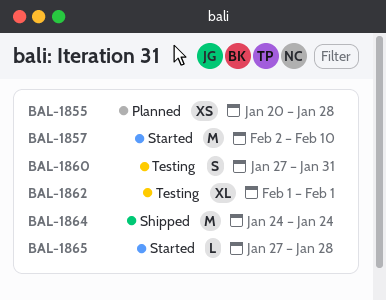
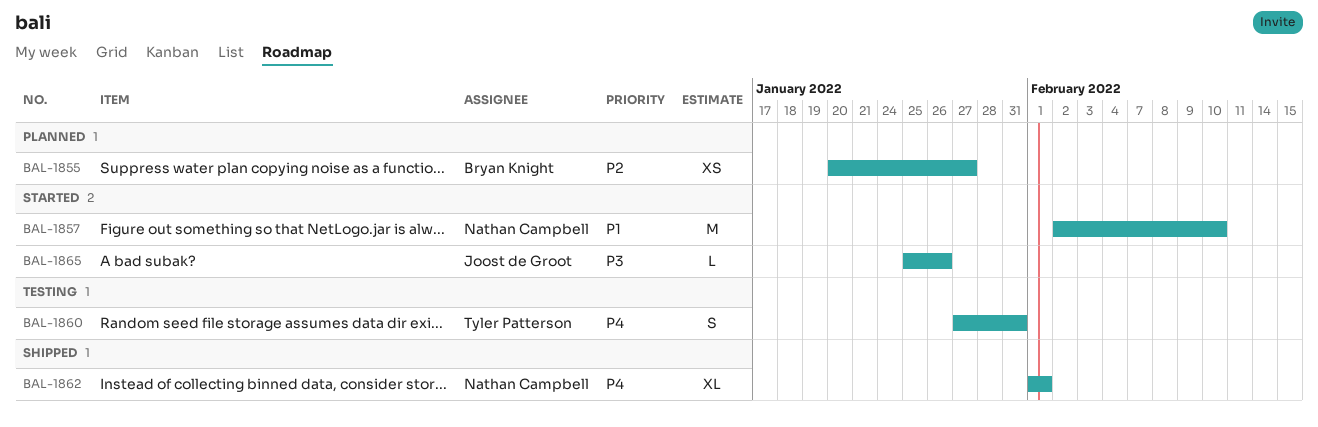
BAL-1855, due: Jan 28 -> Jan 27
BAL-1862, status: Testing -> Shipped
BAL-1864: present -> none
BAL-1865, start: Jan 27 -> Jan 25
BAL-1865, due: Jan 28 -> Jan 26

